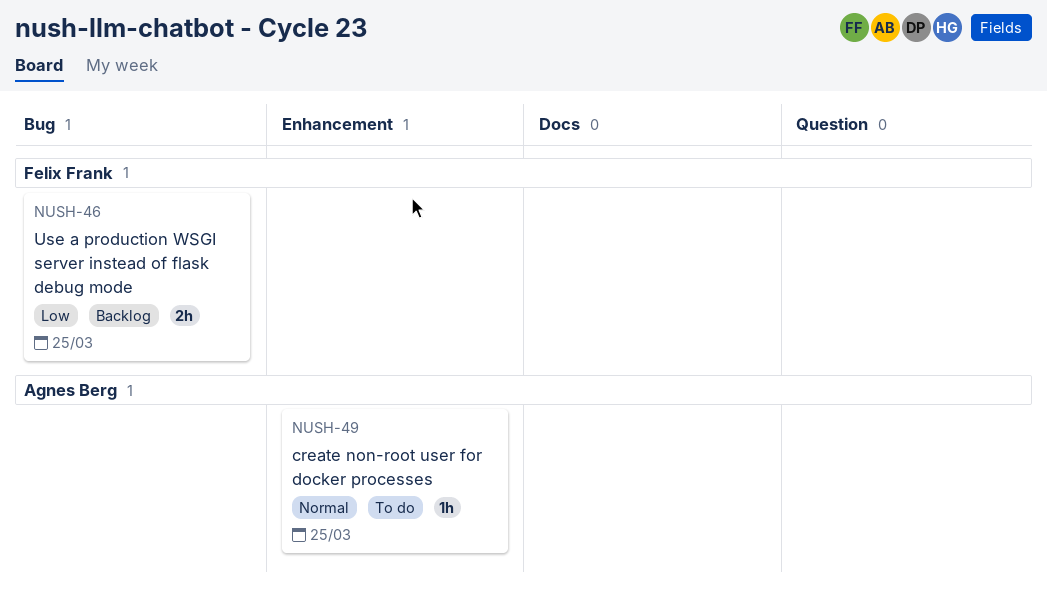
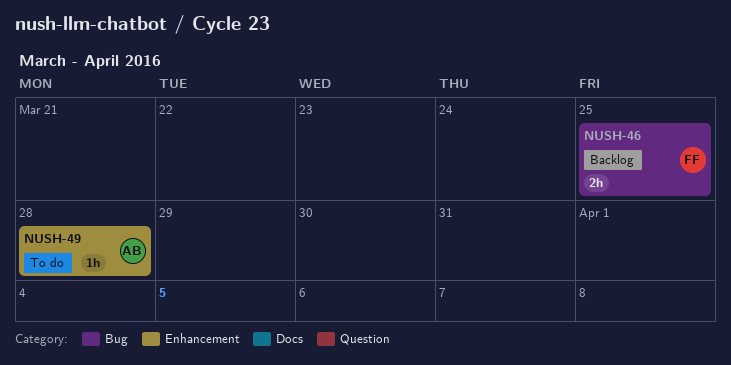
NUSH-49, due: Mar 25 -> Mar 28

